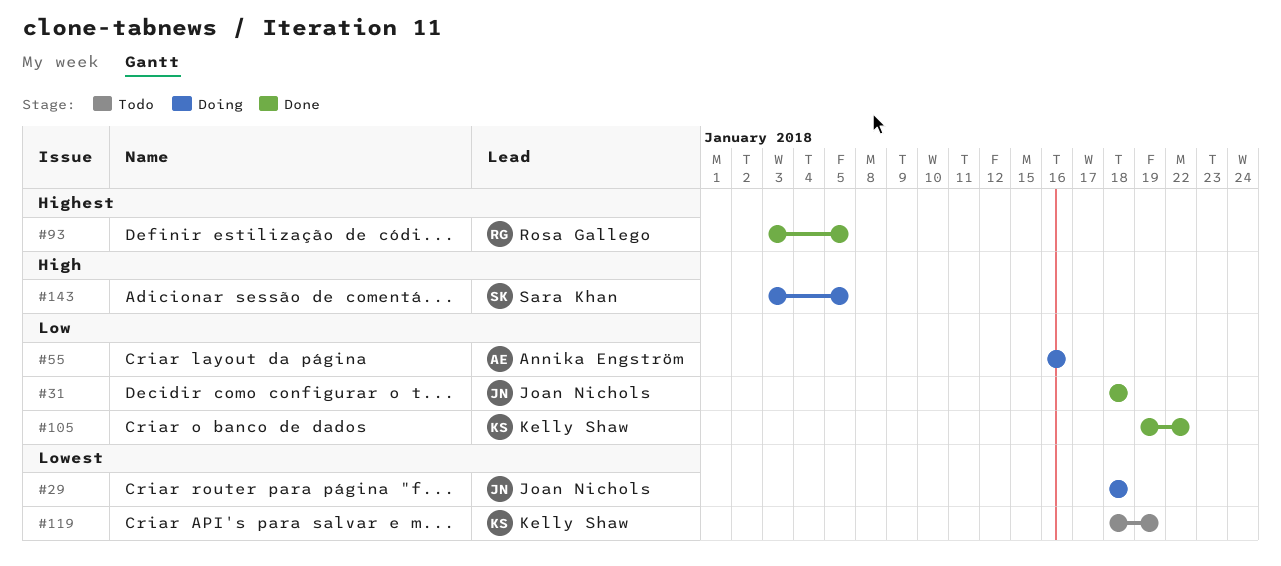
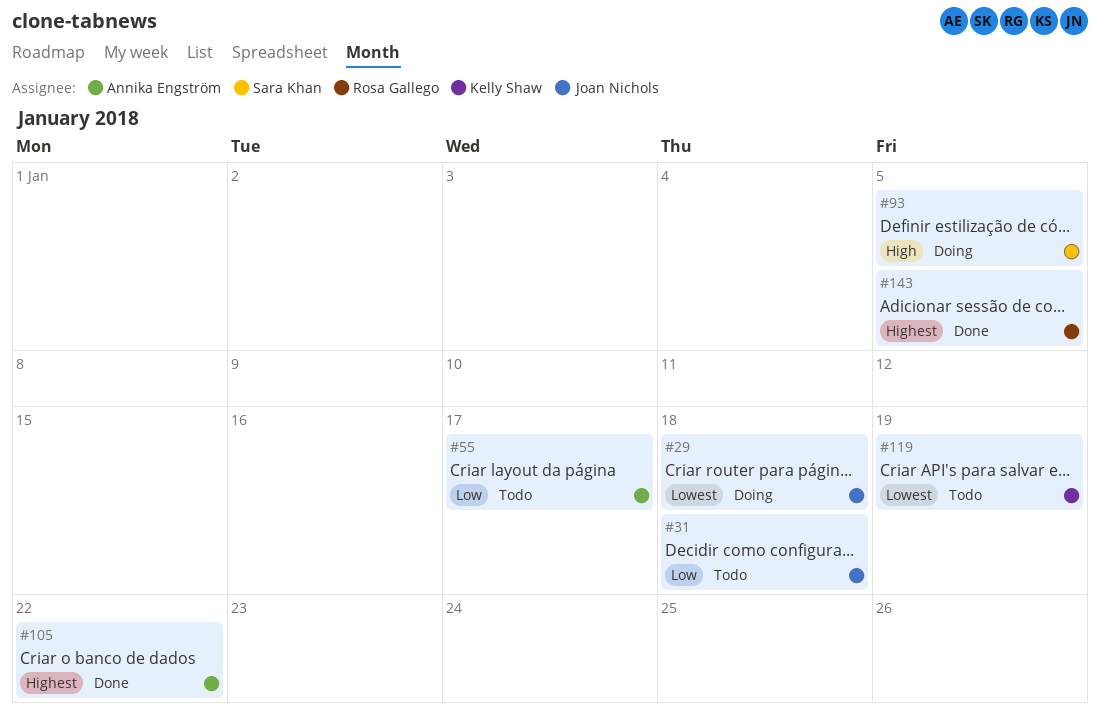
#31, status: Done -> Todo
#55, status: Doing -> Todo
#55, due: Jan 16 -> Jan 17
#93, status: Done -> Doing
#93, owner: Rosa Gallego -> Sara Khan
#93, priority: Highest -> High
#105, owner: Kelly Shaw -> Annika Engström
#105, priority: Low -> Highest
#143, status: Doing -> Done
#143, owner: Sara Khan -> Rosa Gallego
#143, priority: High -> Highest

